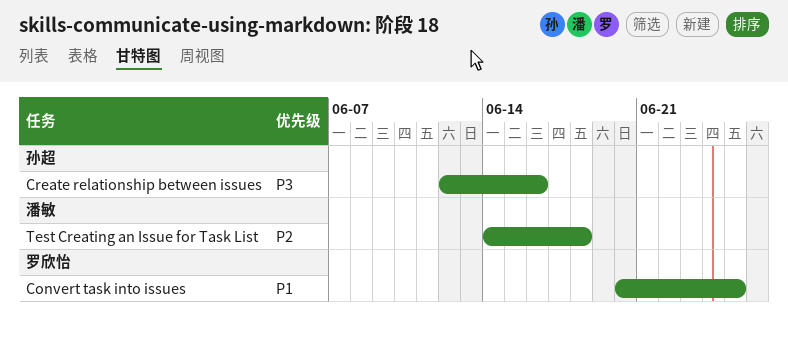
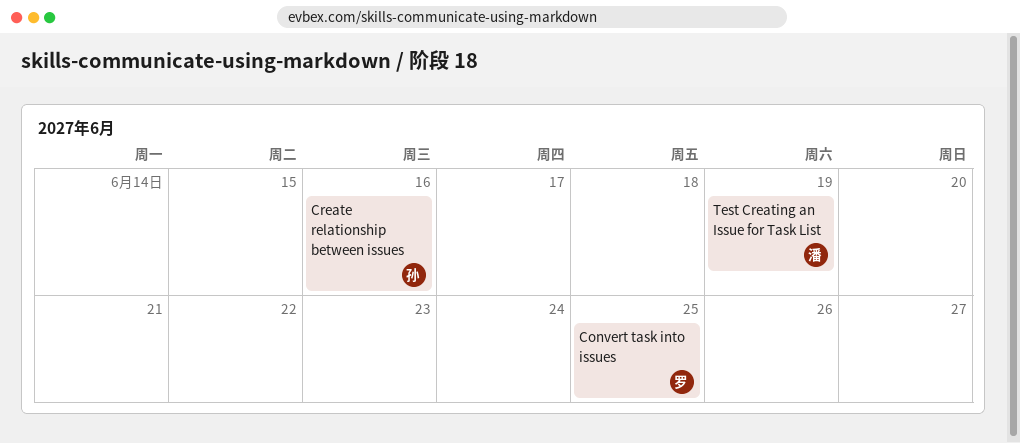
Test Creating an Issue for Task List, due: Jun 18 -> Jun 19

